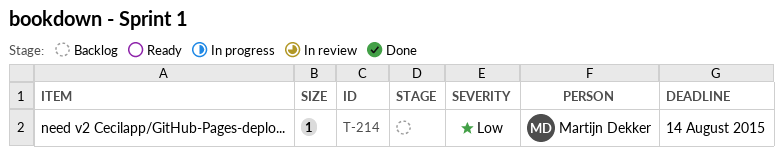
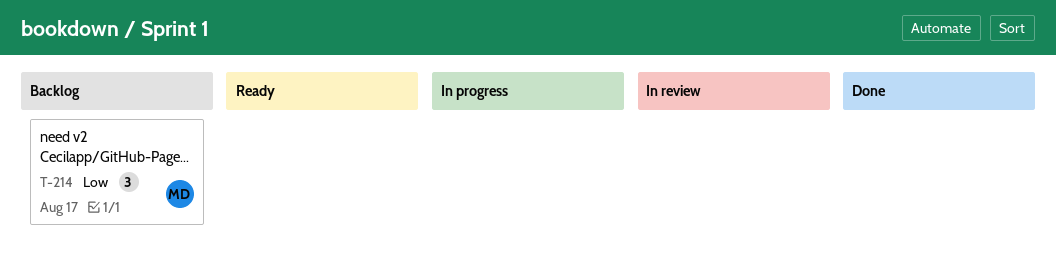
T-214, estimate: 1 -> 3
T-214, due: Aug 14 -> Aug 17

